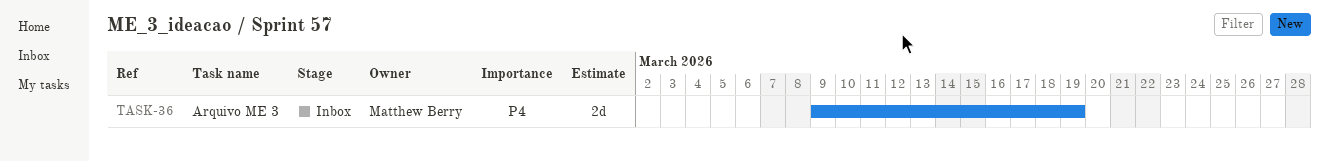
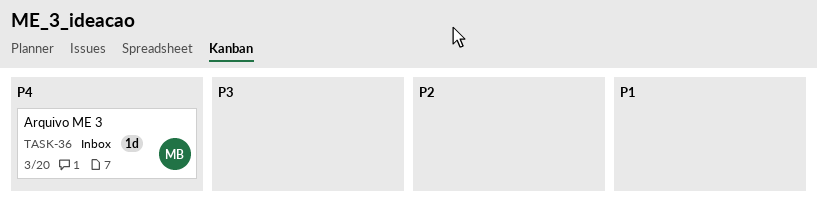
TASK-36, estimate: 2d -> 1d
TASK-36, due: Mar 19 -> Mar 20

